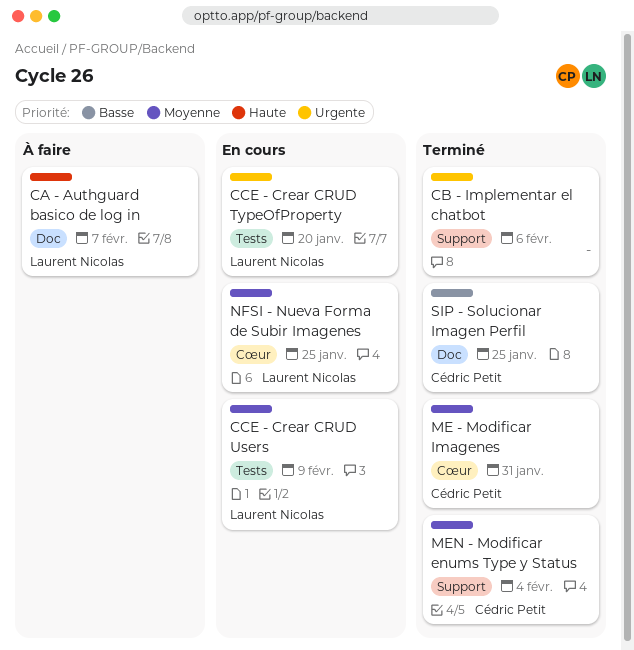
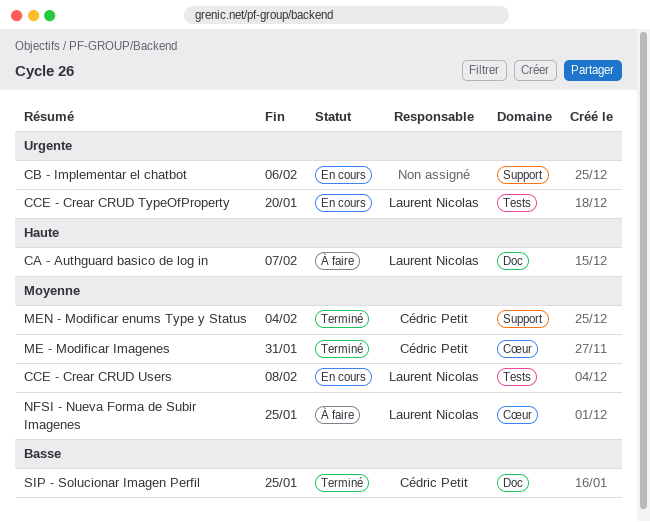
CB - Implementar el chatbot, status: Terminé -> En cours
CCE - Crear CRUD Users, due: Feb 9 -> Feb 8
NFSI - Nueva Forma de Subir Imagenes, status: En cours -> À faire

